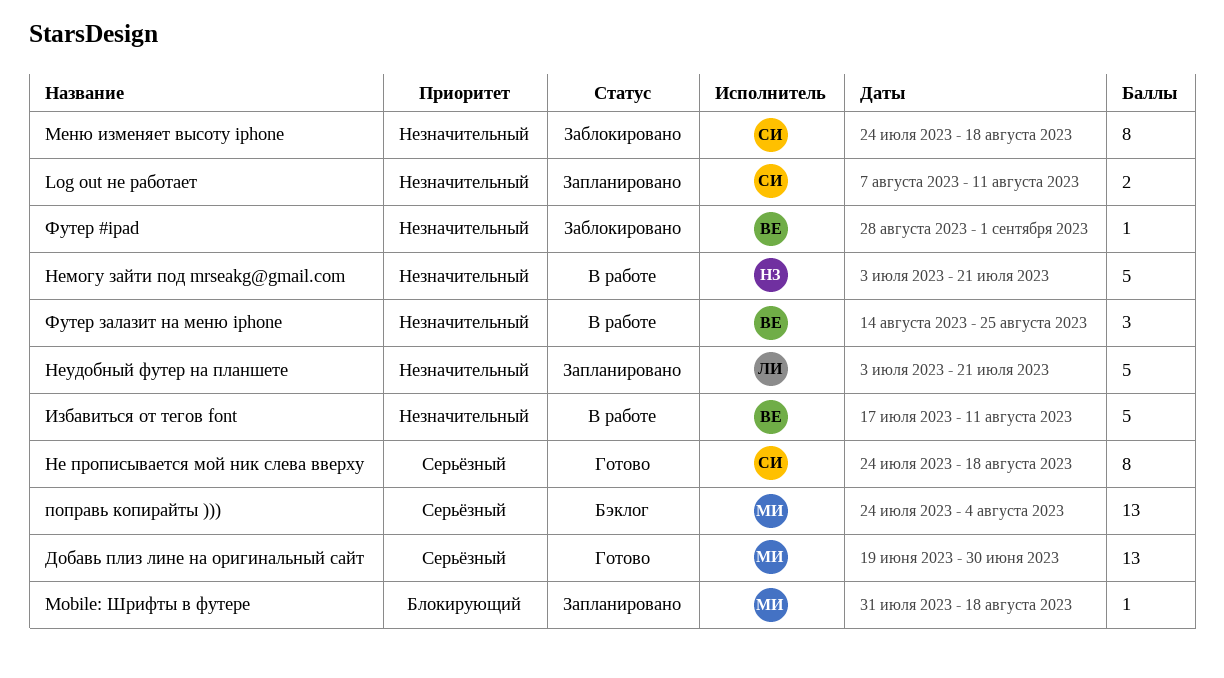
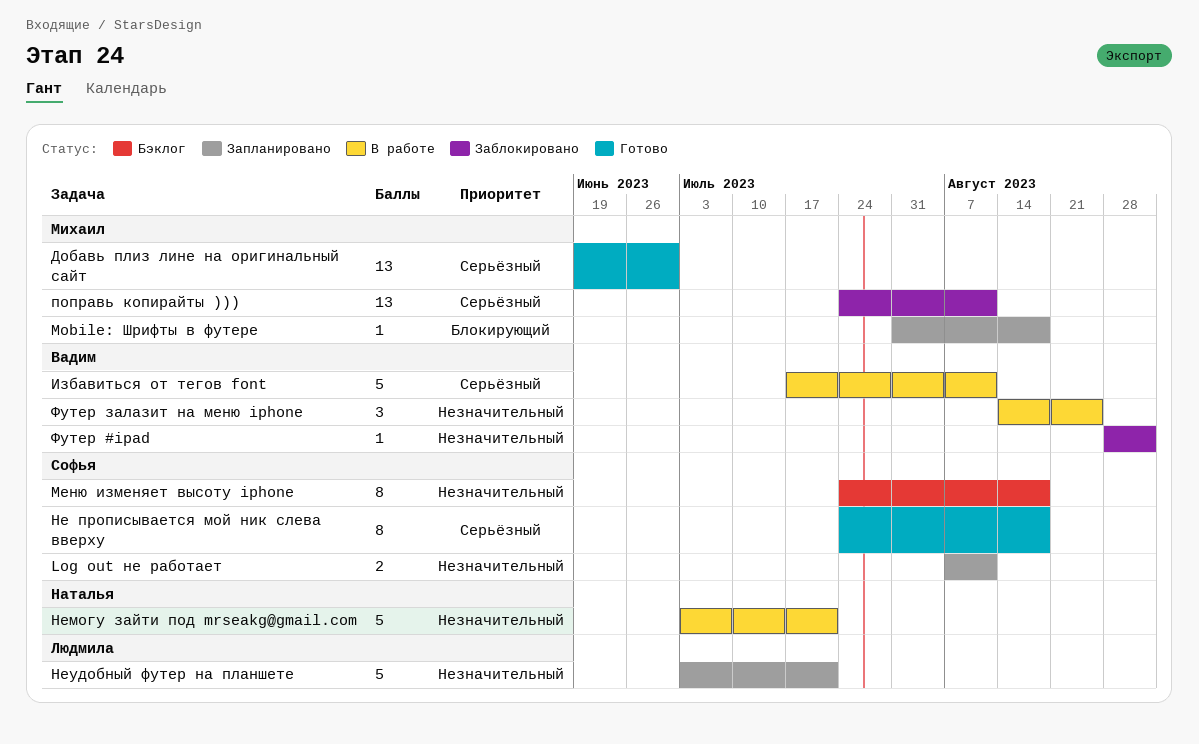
Избавиться от тегов font, priority: Незначительный -> Серьёзный
Меню изменяет высоту iphone, status: Заблокировано -> Бэклог
поправь копирайты ))), status: Бэклог -> Заблокировано
поправь копирайты ))), due: Aug 4 -> Aug 11

